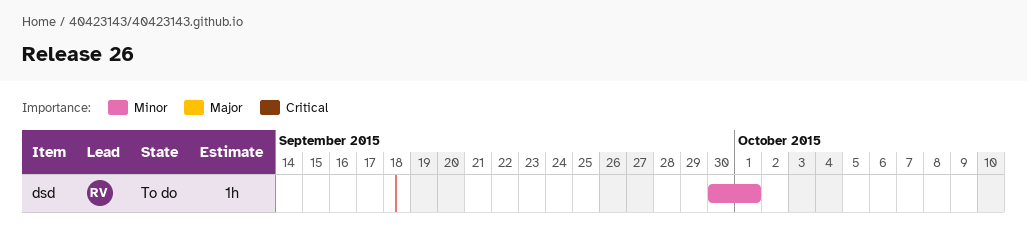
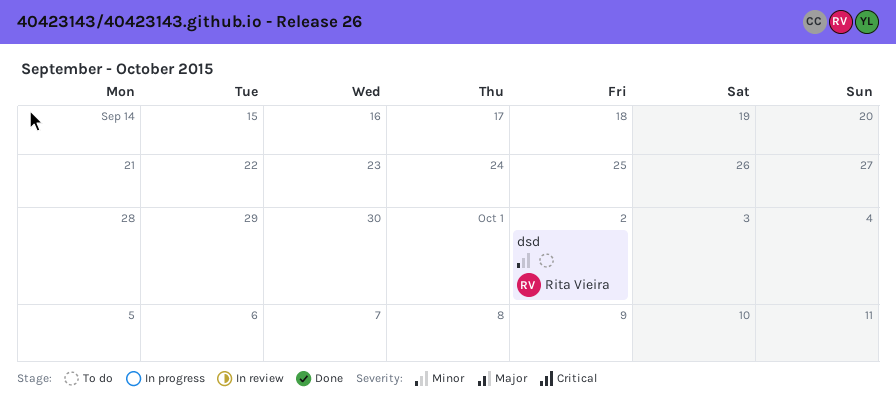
dsd, due: Oct 1 -> Oct 2

